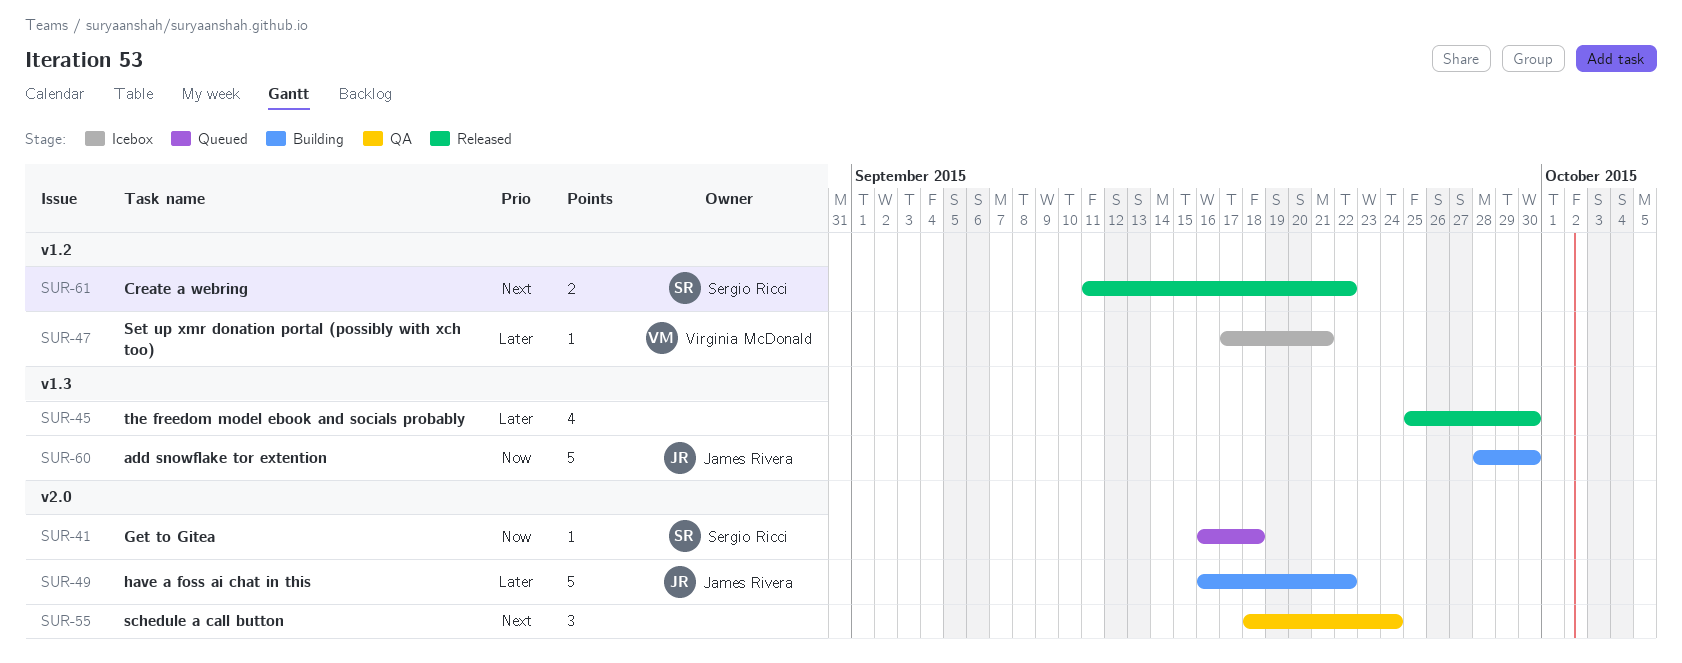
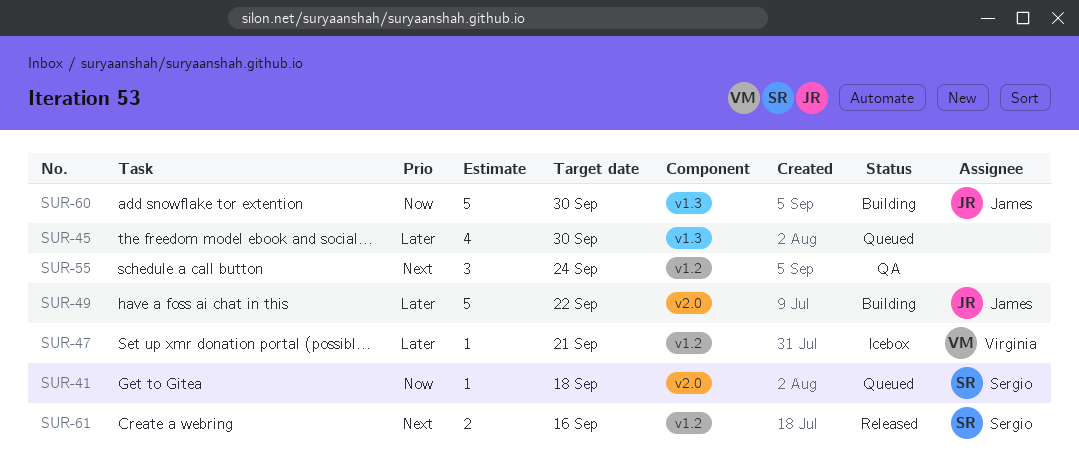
SUR-45, status: Released -> Queued
SUR-55, label: v2.0 -> v1.2
SUR-61, due: Sep 22 -> Sep 16

